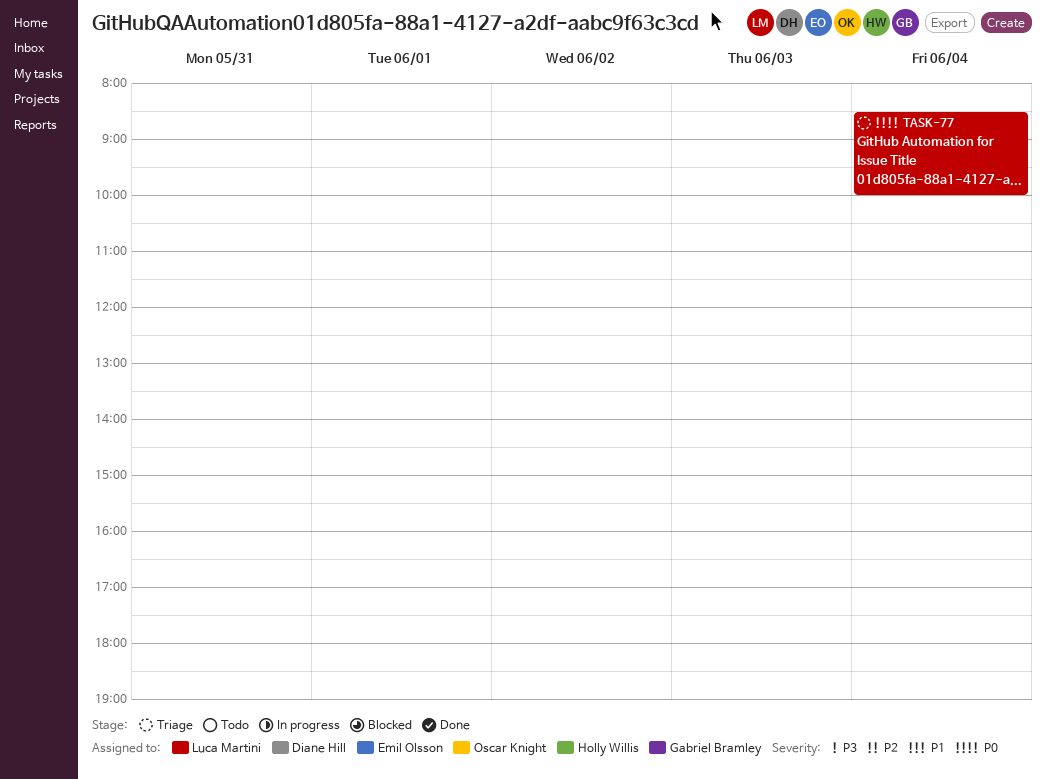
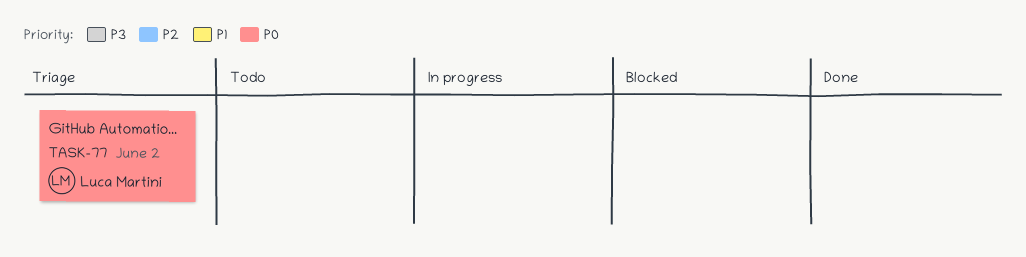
TASK-77, day: Jun 4 -> Jun 2

